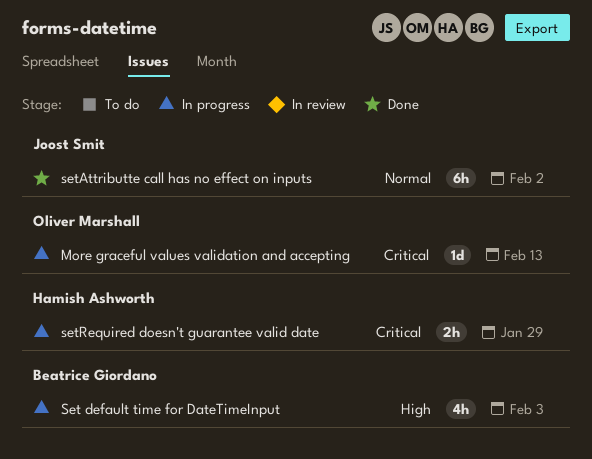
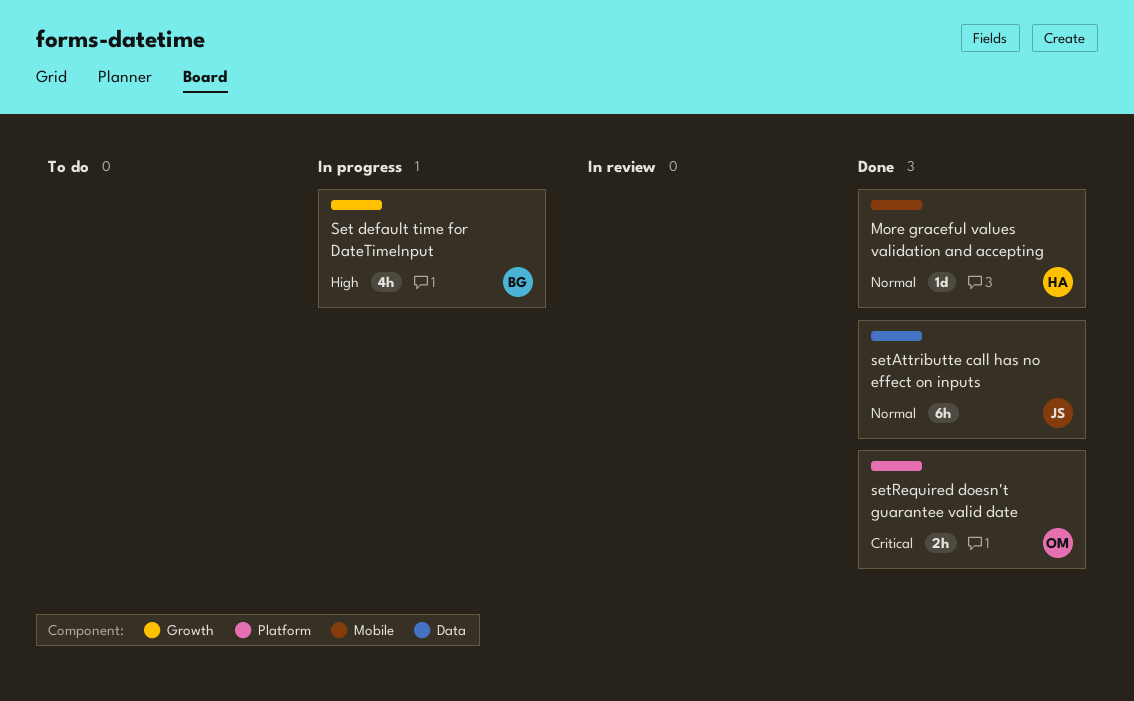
More graceful values validation and accepting, status: In progress -> Done
More graceful values validation and accepting, owner: Oliver Marshall -> Hamish Ashworth
More graceful values validation and accepting, priority: Critical -> Normal
setRequired doesn't guarantee valid date, status: In progress -> Done
setRequired doesn't guarantee valid date, owner: Hamish Ashworth -> Oliver Marshall

